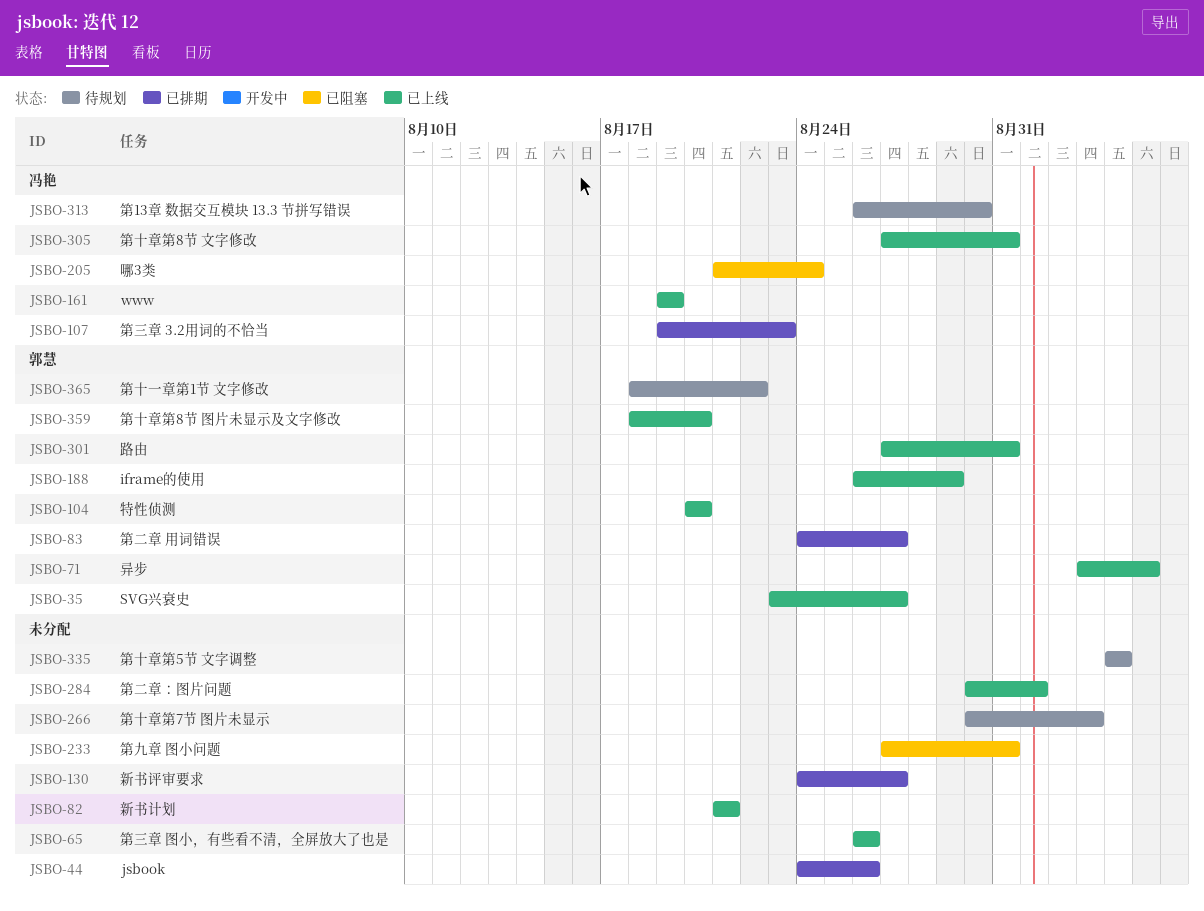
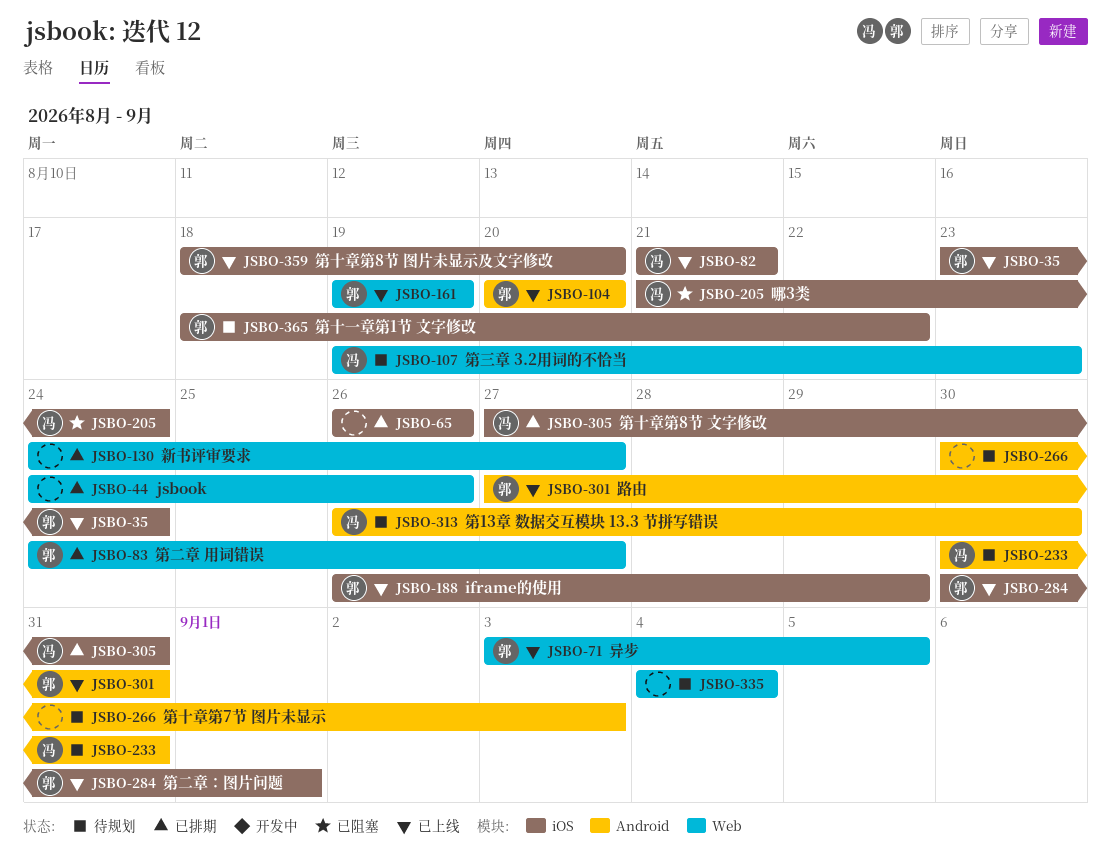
JSBO-35, due: Aug 27 -> Aug 24
JSBO-65, status: 已上线 -> 已排期
JSBO-82, owner: none -> 冯艳
JSBO-107, status: 已排期 -> 待规划
JSBO-161, owner: 冯艳 -> 郭慧
JSBO-233, status: 已阻塞 -> 待规划
JSBO-233, owner: none -> 冯艳
JSBO-233, start: Aug 27 -> Aug 30
JSBO-284, owner: none -> 郭慧
JSBO-305, status: 已上线 -> 已排期

